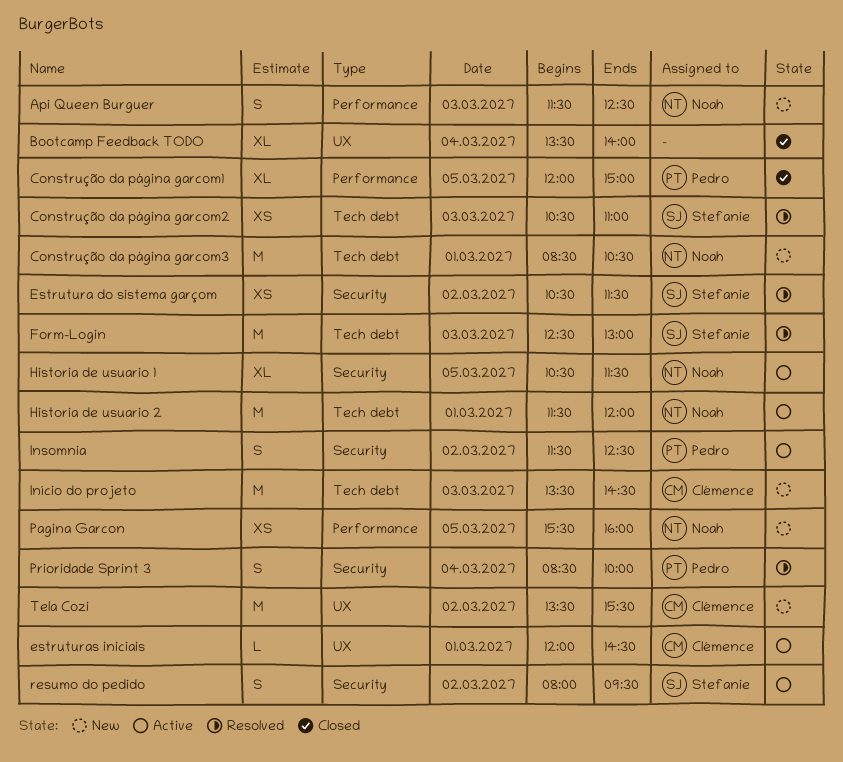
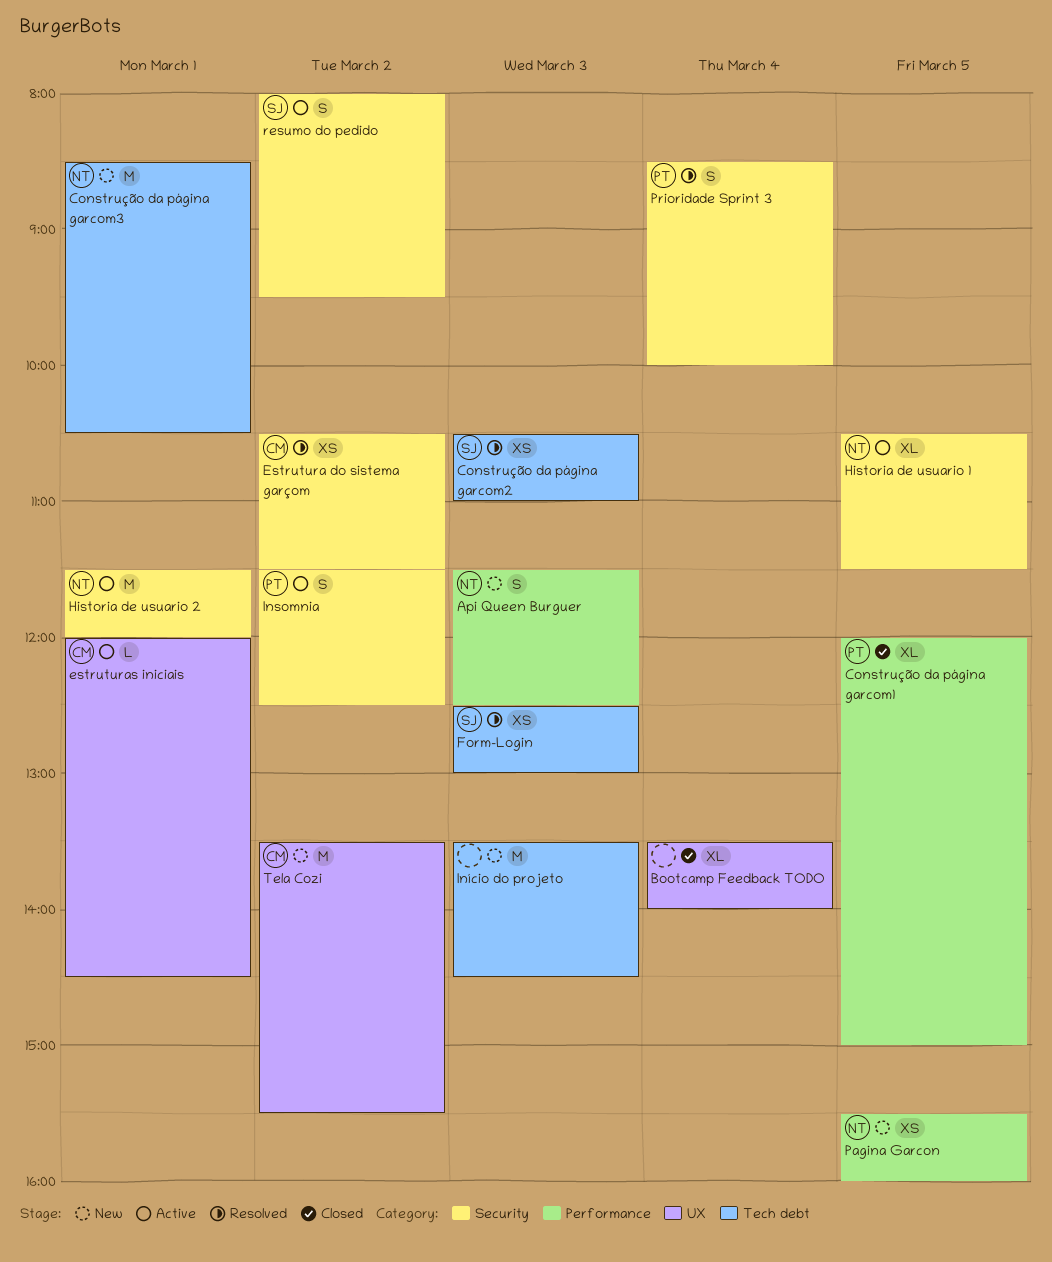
Estrutura do sistema garçom, owner: Stefanie -> Clémence
Form-Login, estimate: M -> XS
Historia de usuario 2, label: Tech debt -> Security
Início do projeto, owner: Clémence -> none

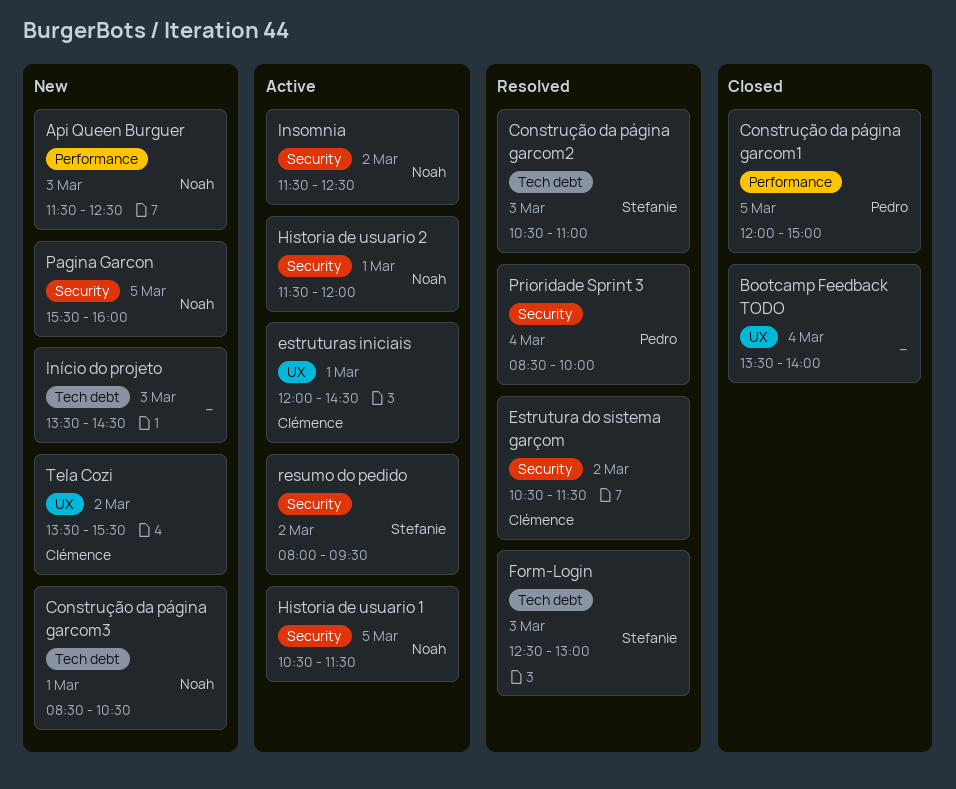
Insomnia, owner: Pedro -> Noah
Pagina Garcon, label: Performance -> Security

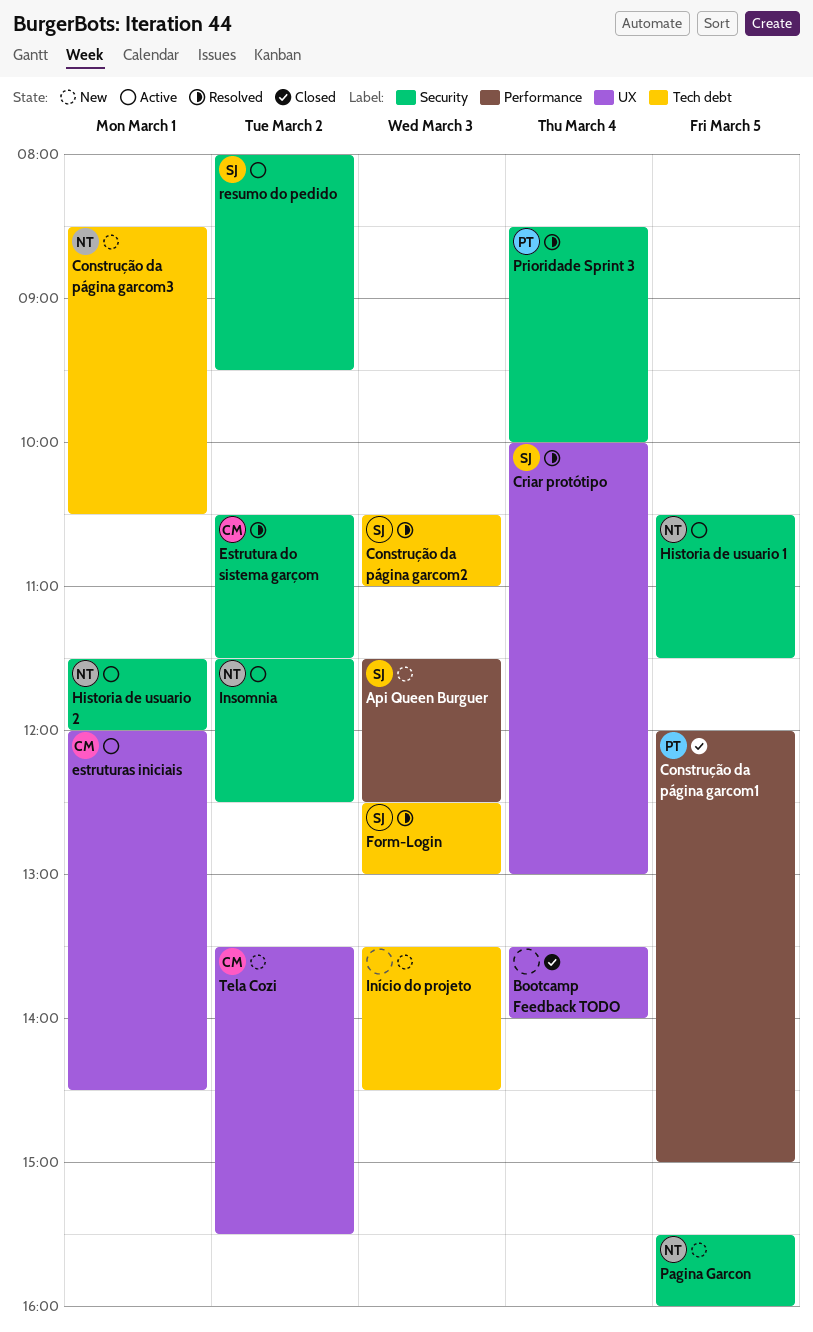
Api Queen Burguer, owner: Noah -> Stefanie
Criar protótipo: none -> present

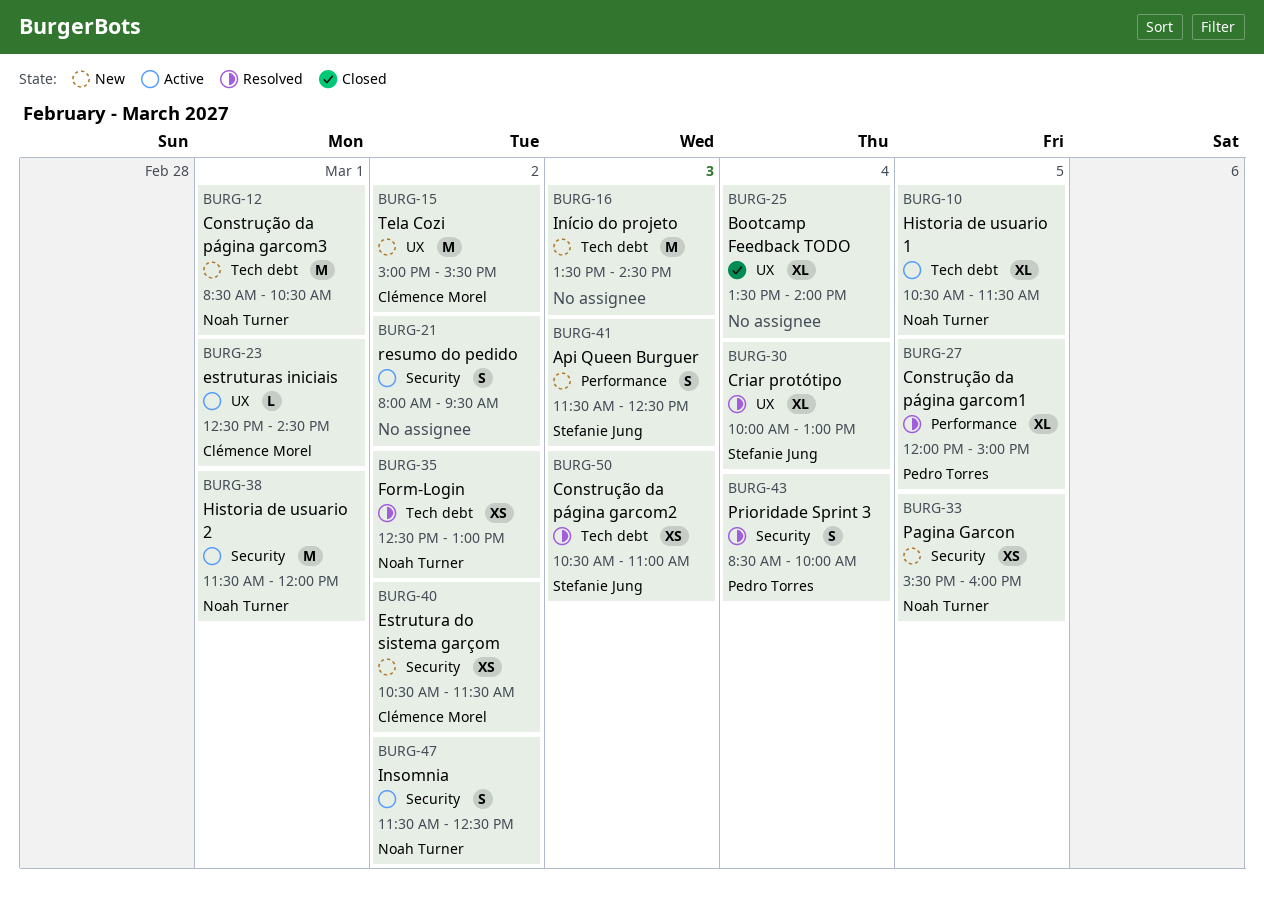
Construção da página garcom1, status: Closed -> Resolved
Estrutura do sistema garçom, status: Resolved -> New
estruturas iniciais, begins: 12:00 -> 12:30
Form-Login, owner: Stefanie Jung -> Noah Turner
Form-Login, day: Mar 3 -> Mar 2
Historia de usuario 1, label: Security -> Tech debt
resumo do pedido, owner: Stefanie Jung -> none
Tela Cozi, begins: 13:30 -> 15:00

